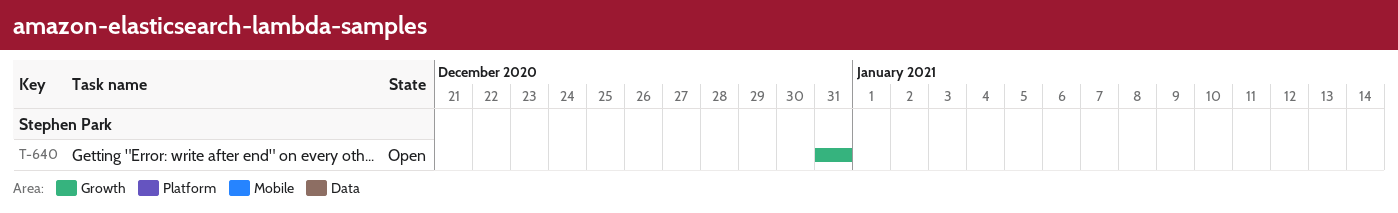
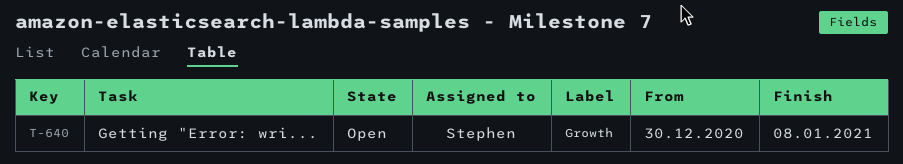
T-640, start: Dec 31 -> Dec 30
T-640, due: Dec 31 -> Jan 8

